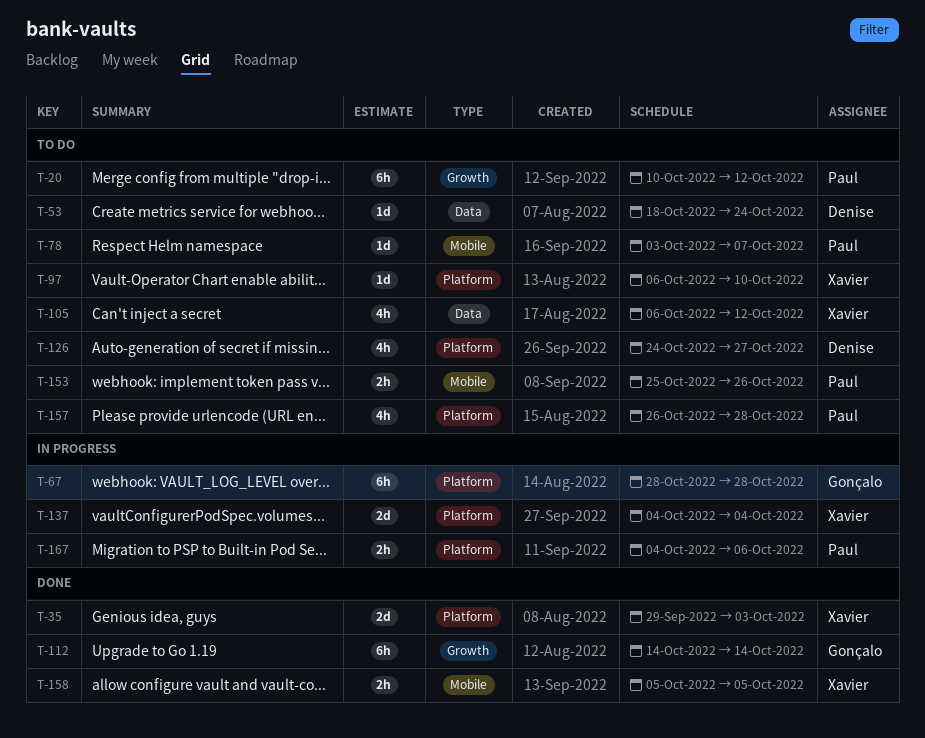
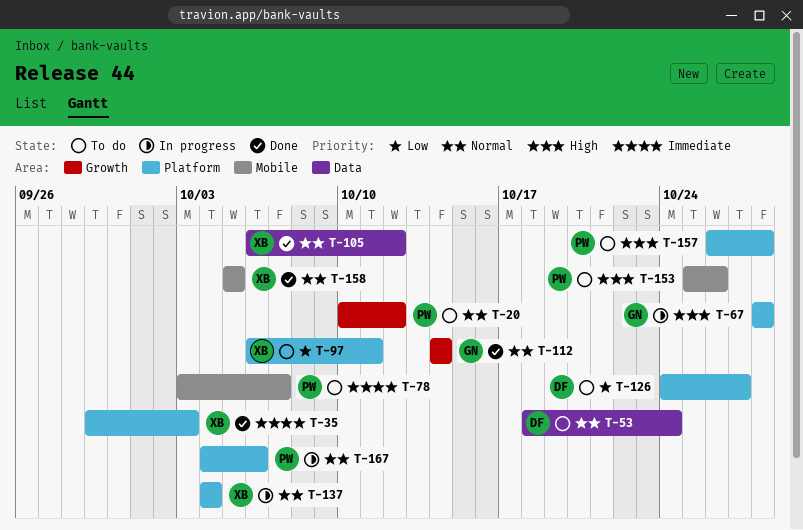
T-97, due: Oct 10 -> Oct 11
T-105, status: To do -> Done

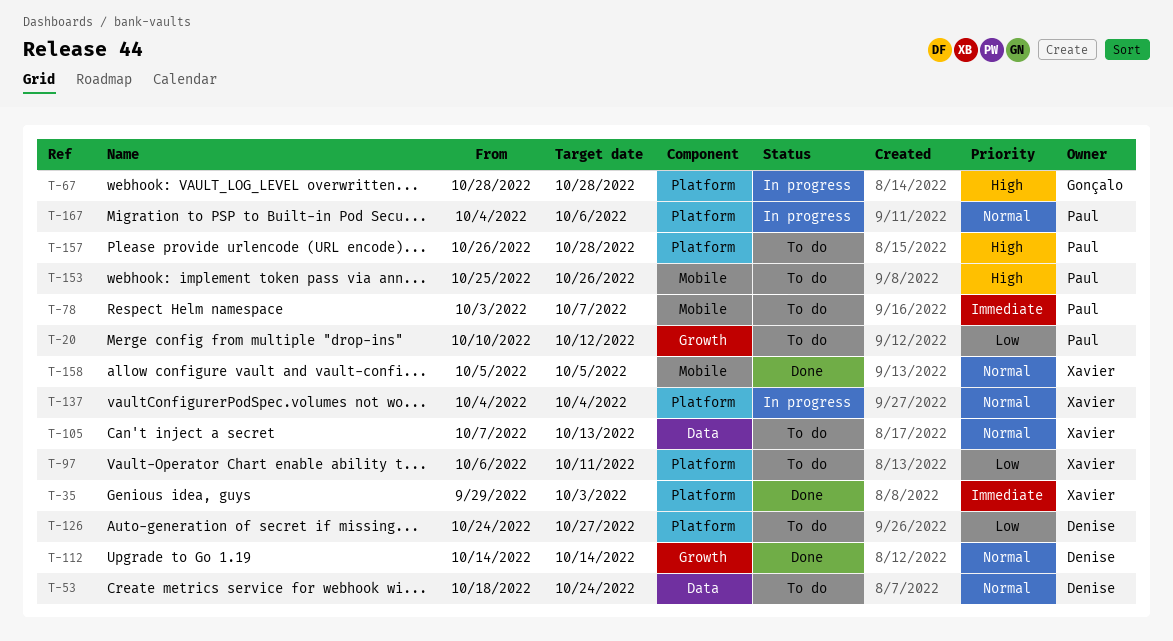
T-20, priority: Normal -> Low
T-105, status: Done -> To do
T-105, start: Oct 6 -> Oct 7
T-105, due: Oct 12 -> Oct 13
T-112, owner: Gonçalo -> Denise

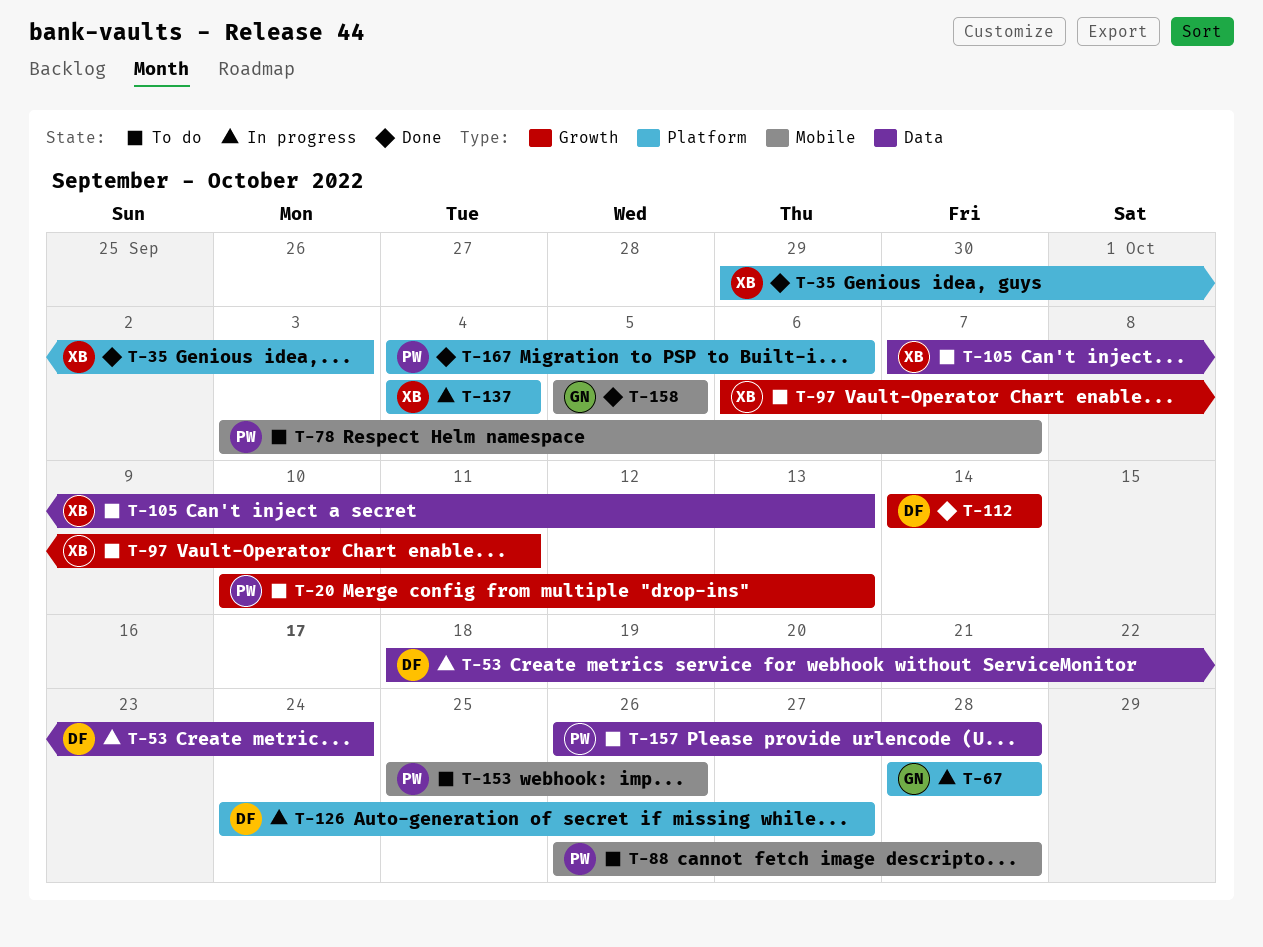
T-20, due: Oct 12 -> Oct 13
T-53, status: To do -> In progress
T-88: none -> present
T-97, label: Platform -> Growth
T-126, status: To do -> In progress
T-157, label: Platform -> Data
T-158, owner: Xavier -> Gonçalo
T-167, status: In progress -> Done

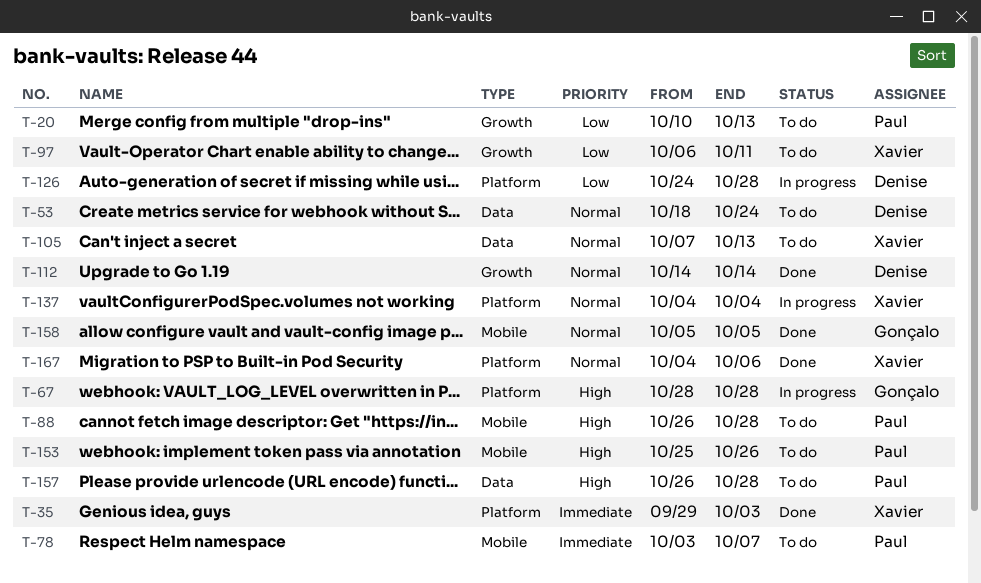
T-53, status: In progress -> To do
T-126, due: Oct 27 -> Oct 28
T-167, owner: Paul -> Xavier

